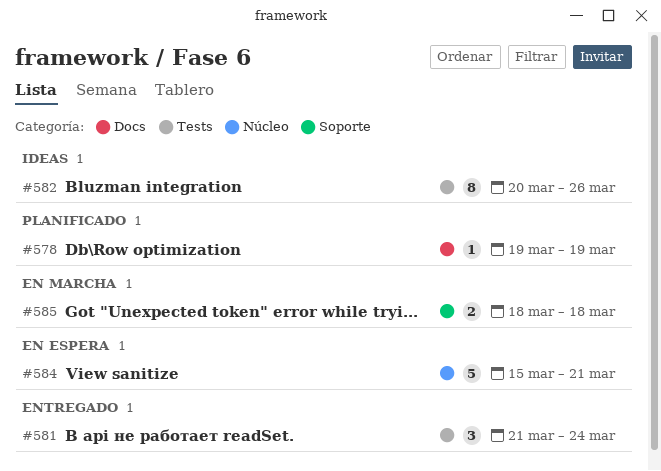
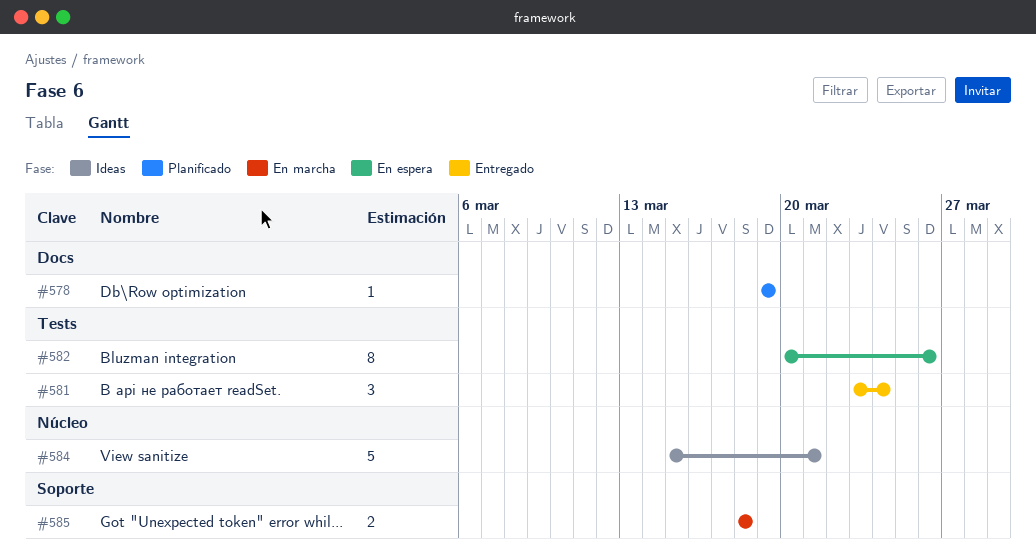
#581, start: Mar 21 -> Mar 23
#582, status: Ideas -> En espera
#584, status: En espera -> Ideas

